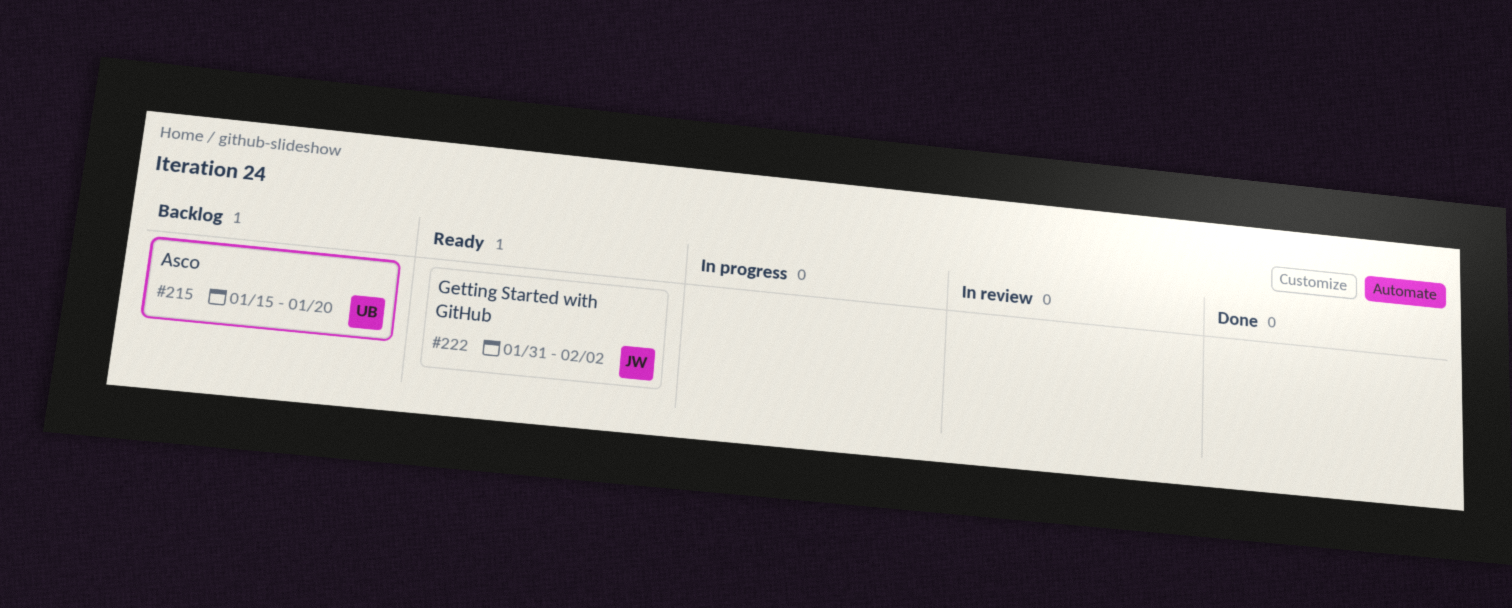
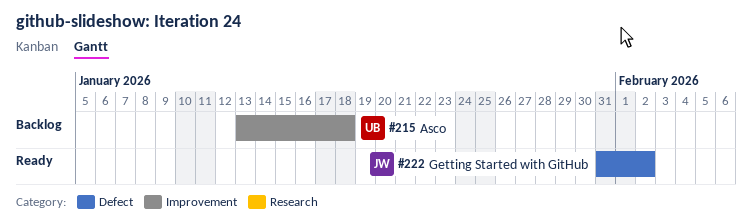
#215, start: Jan 15 -> Jan 13
#215, due: Jan 20 -> Jan 18

